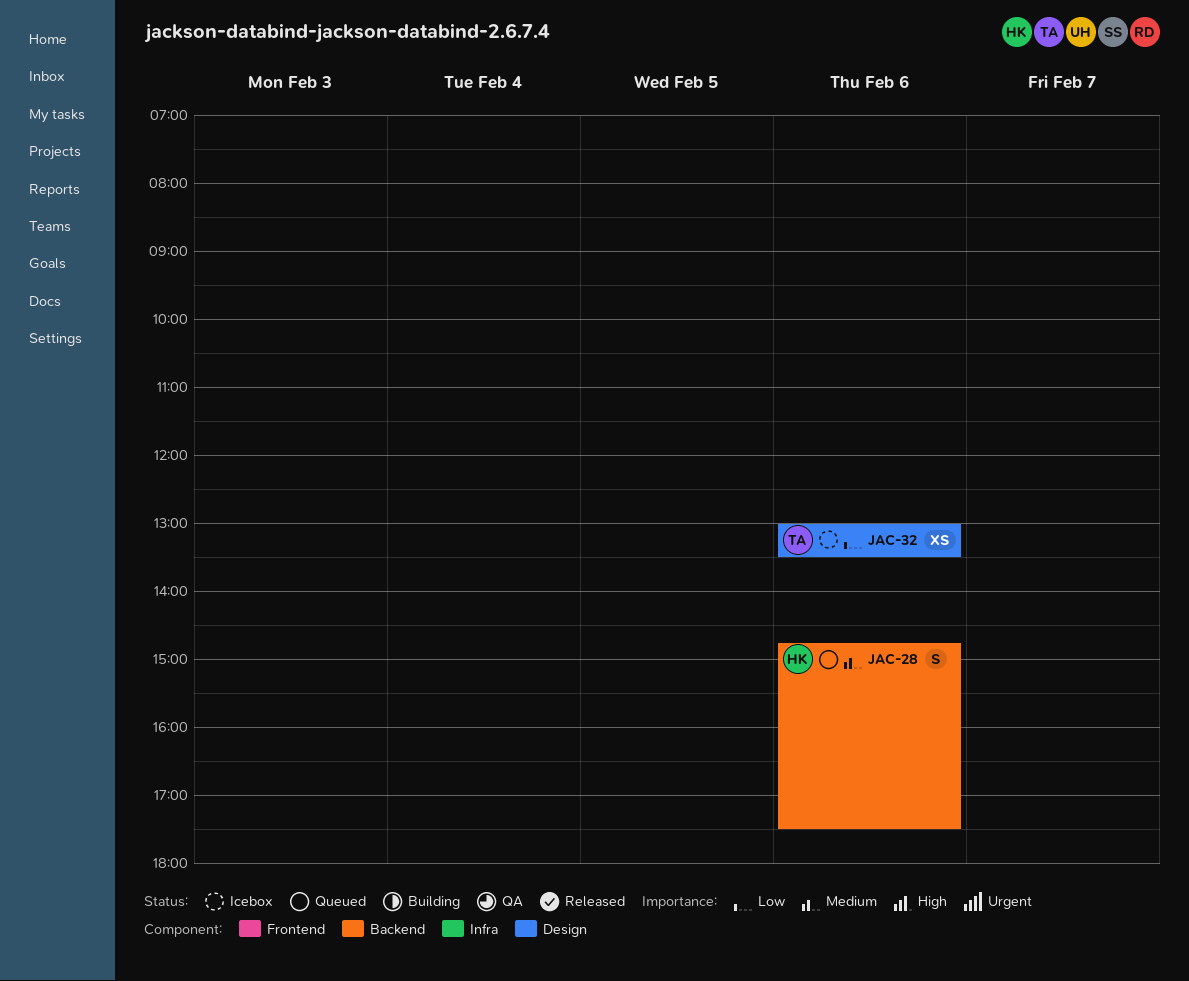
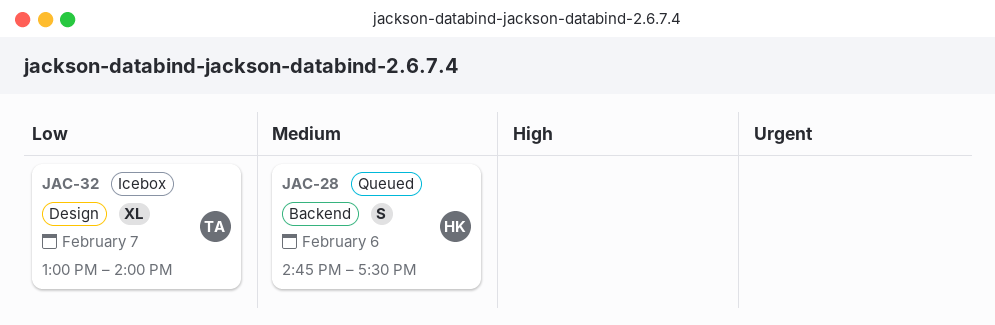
JAC-32, estimate: XS -> XL
JAC-32, day: Feb 6 -> Feb 7
JAC-32, ends: 13:30 -> 14:00

